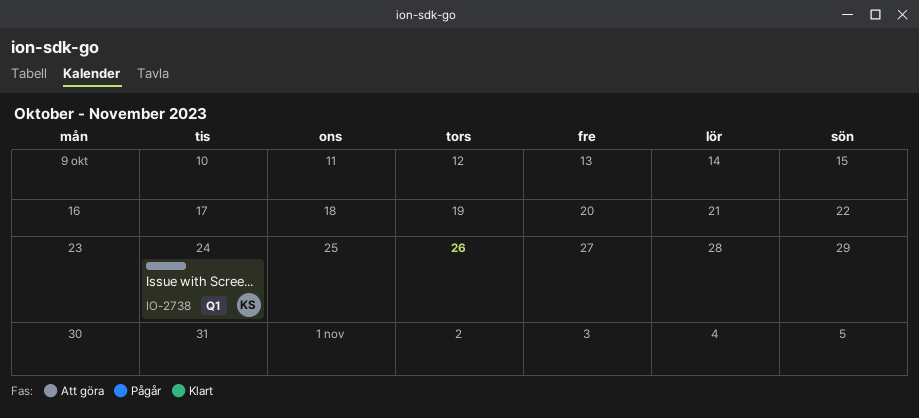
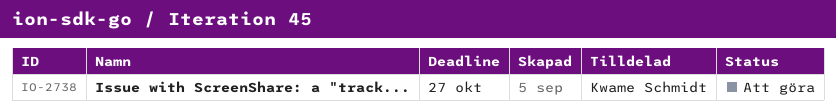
IO-2738, due: Oct 24 -> Oct 27

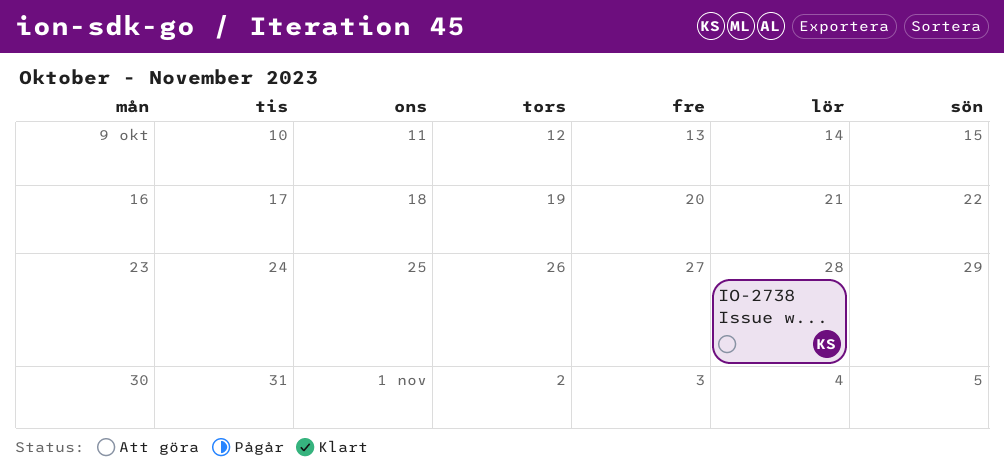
IO-2738, due: Oct 27 -> Oct 28

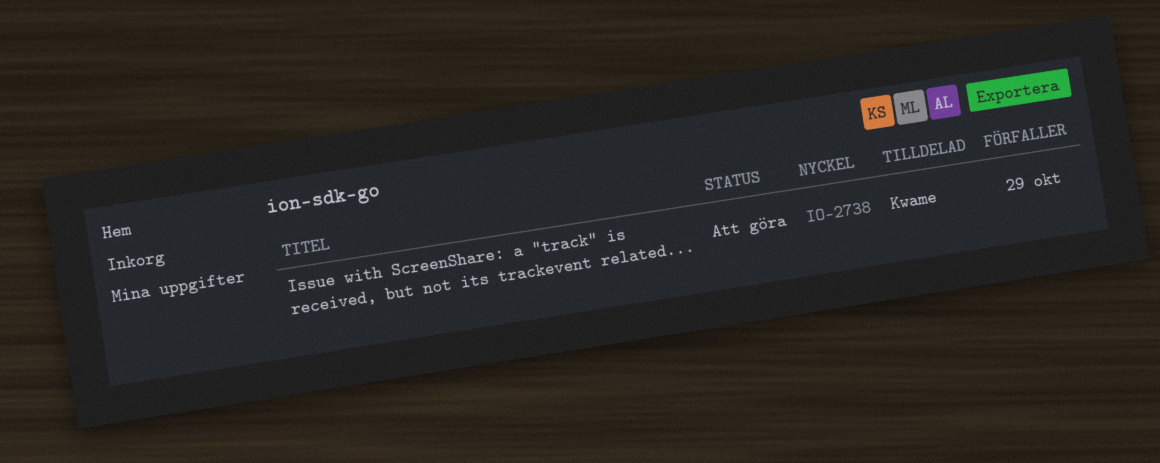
IO-2738, due: Oct 28 -> Oct 29

